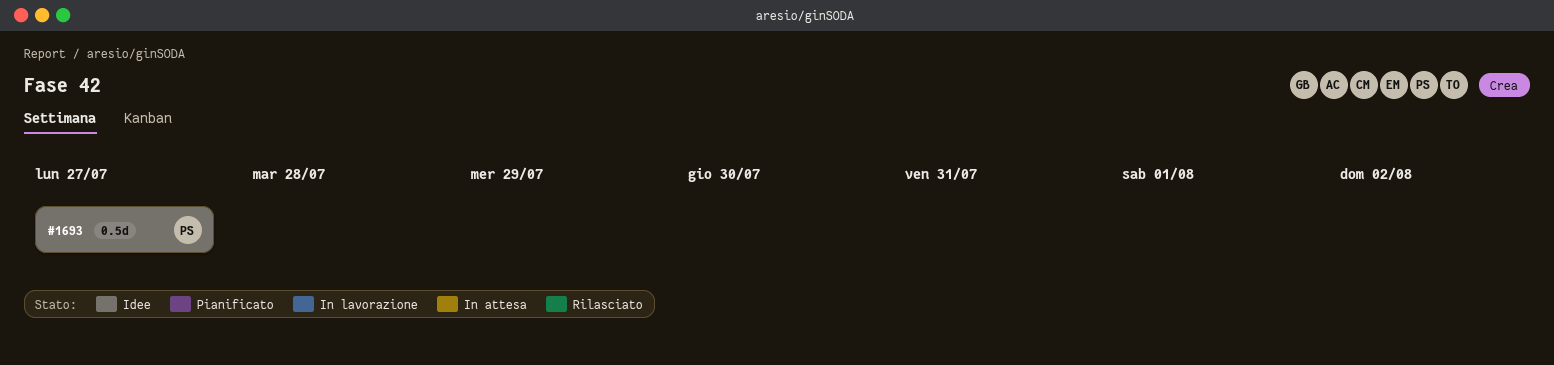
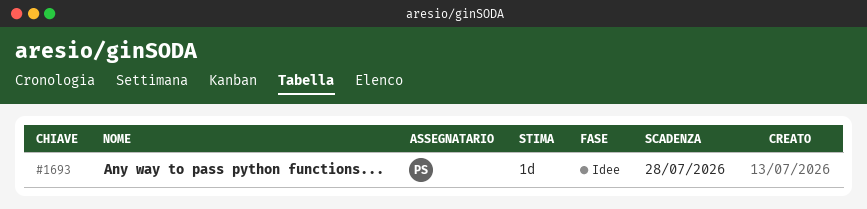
#1693, estimate: 0.5d -> 1d
#1693, due: Jul 27 -> Jul 28

